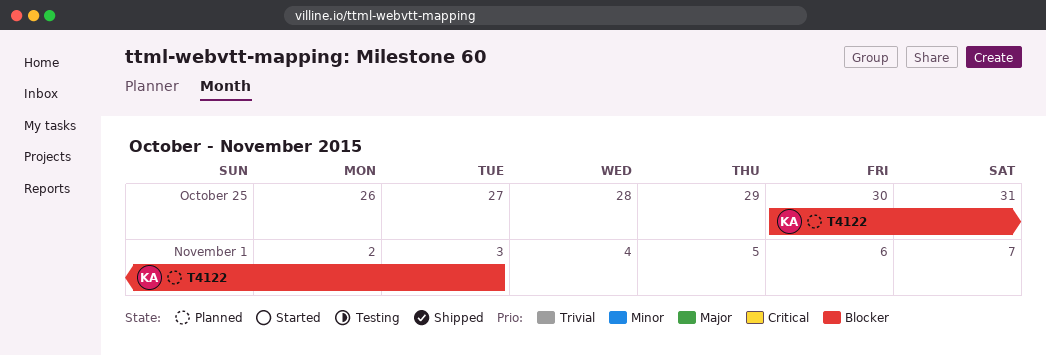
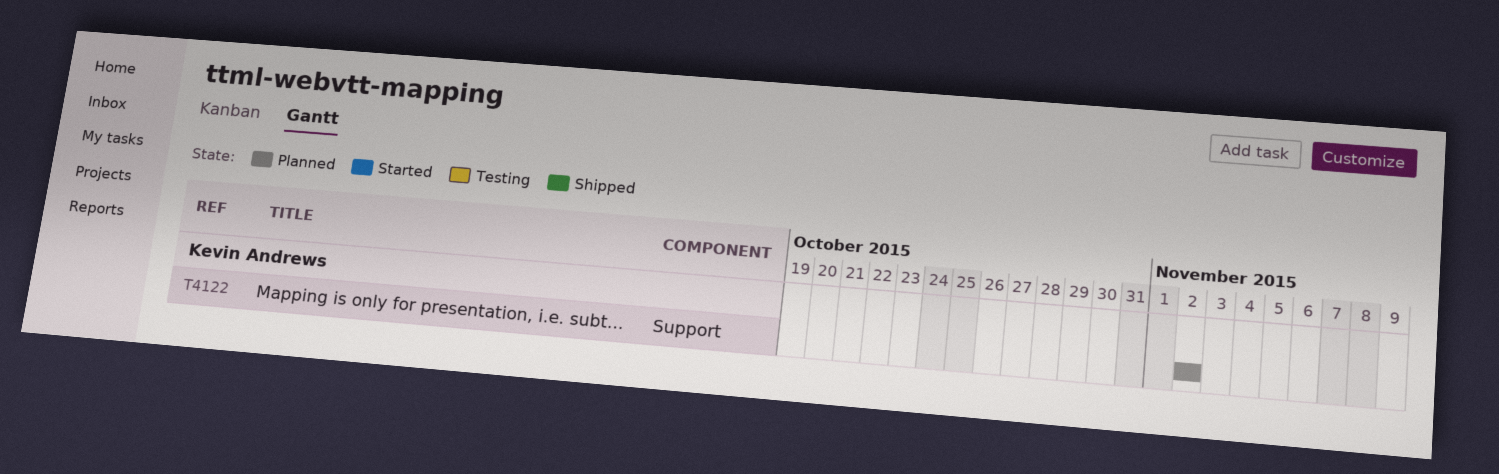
T4122, start: Oct 30 -> Nov 2
T4122, due: Nov 3 -> Nov 2

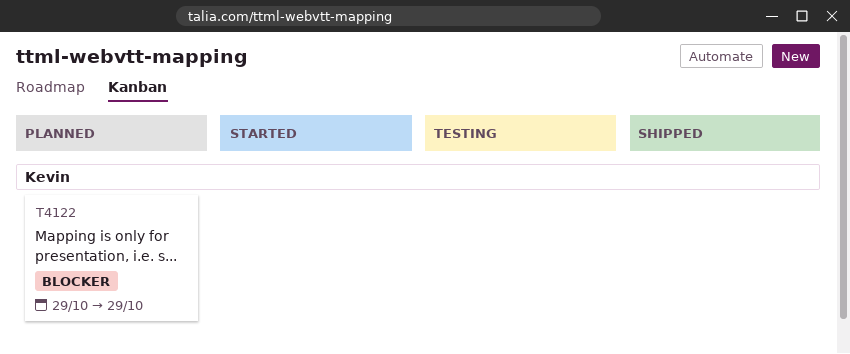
T4122, start: Nov 2 -> Oct 29
T4122, due: Nov 2 -> Oct 29

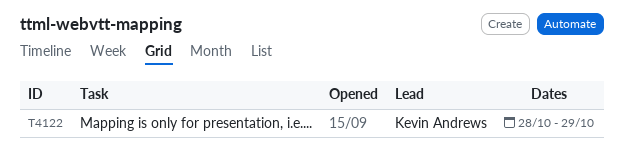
T4122, start: Oct 29 -> Oct 28

